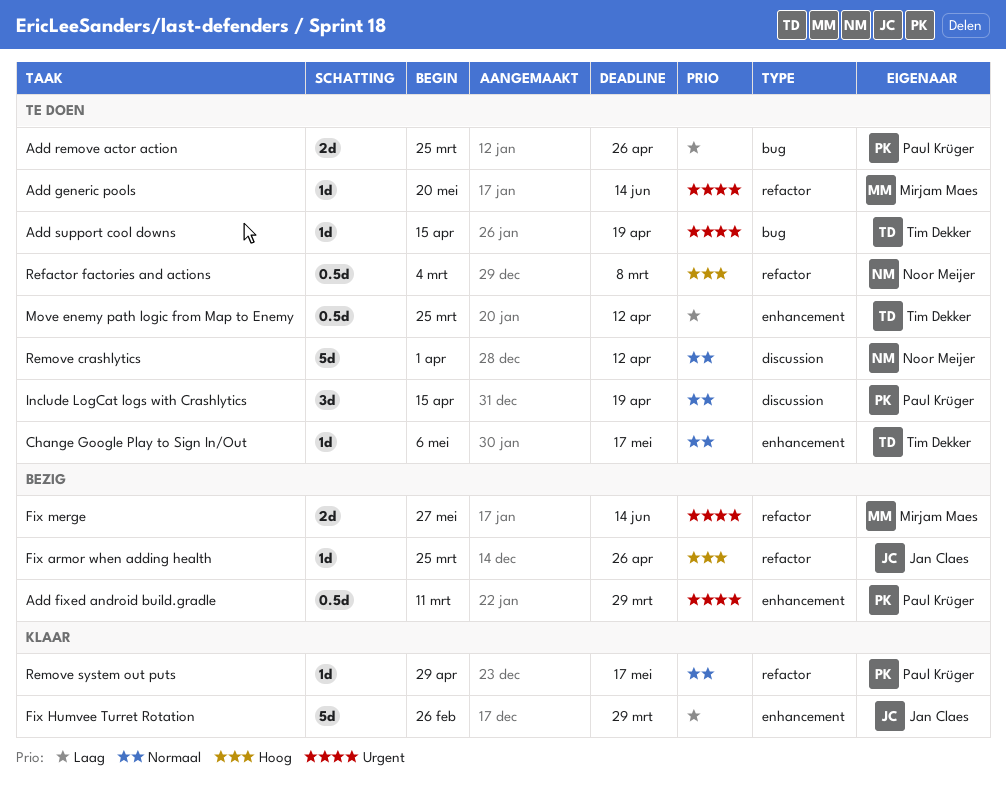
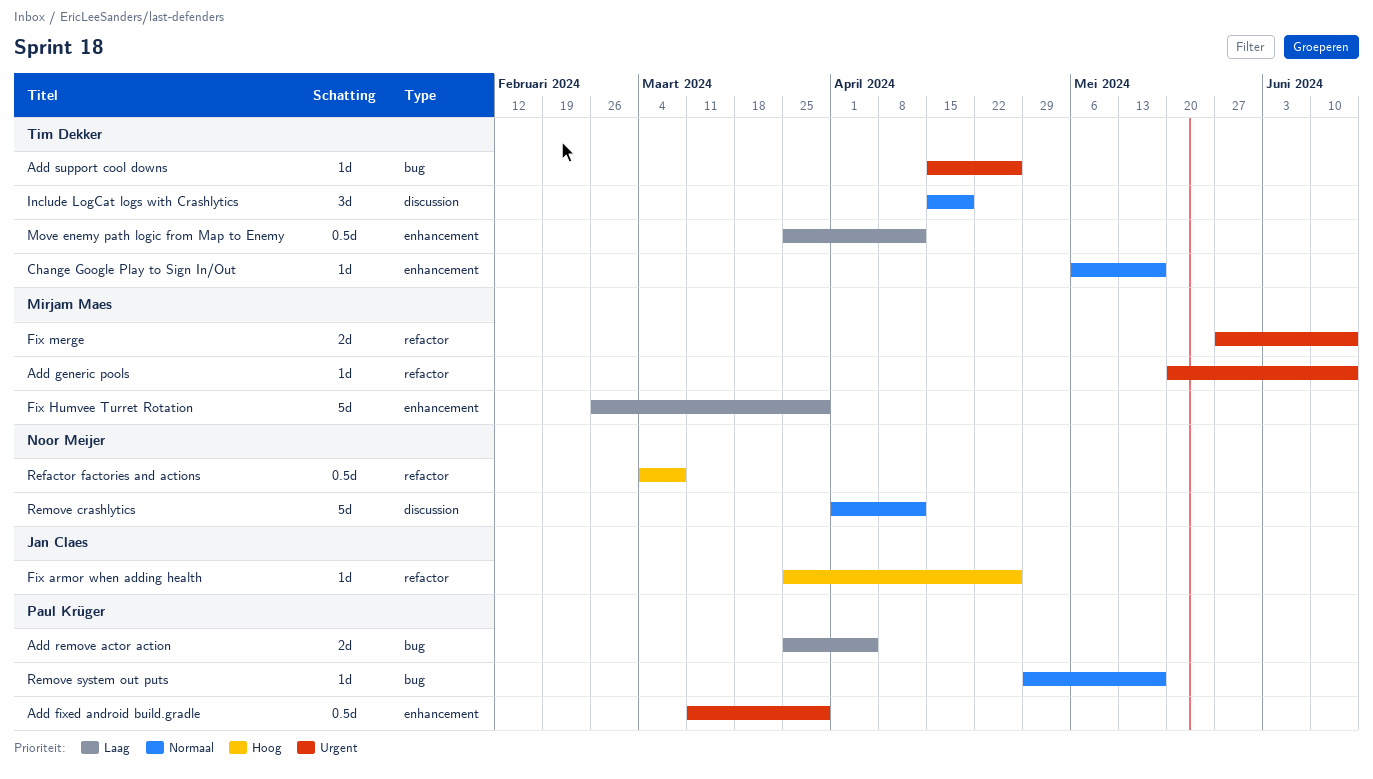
Add remove actor action, due: Apr 26 -> Apr 5
Add support cool downs, due: Apr 19 -> Apr 26
Fix Humvee Turret Rotation, owner: Jan Claes -> Mirjam Maes
Include LogCat logs with Crashlytics, owner: Paul Krüger -> Tim Dekker
Remove system out puts, label: refactor -> bug

